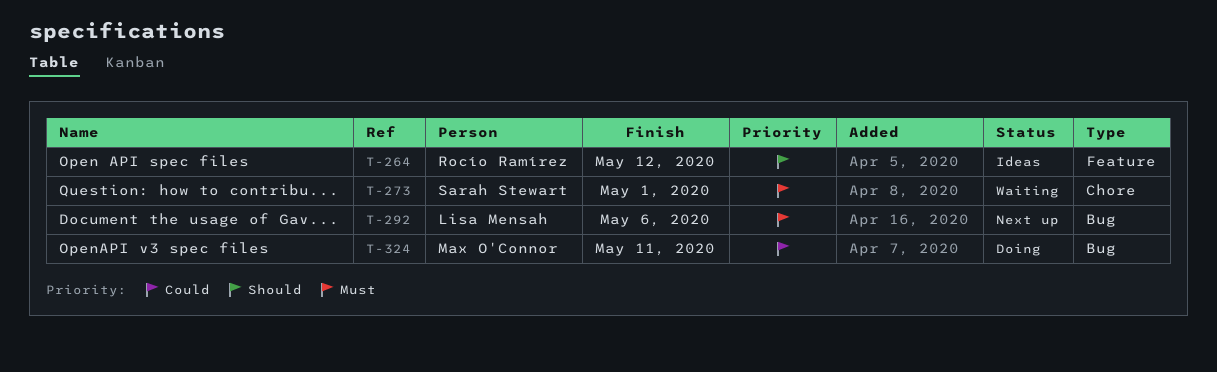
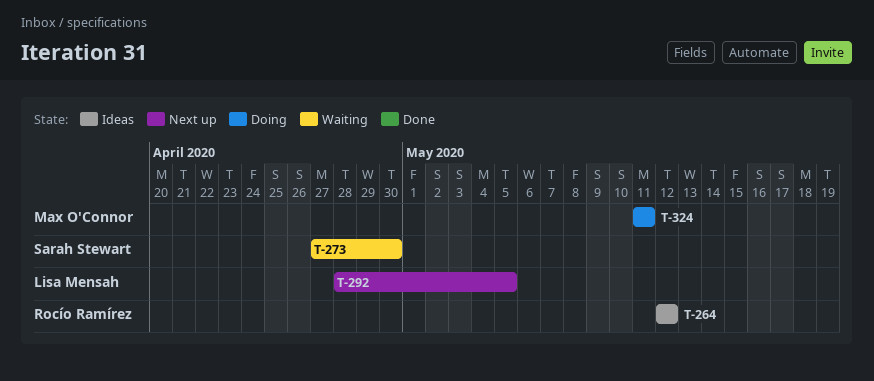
T-273, due: May 1 -> Apr 30
T-292, due: May 6 -> May 5

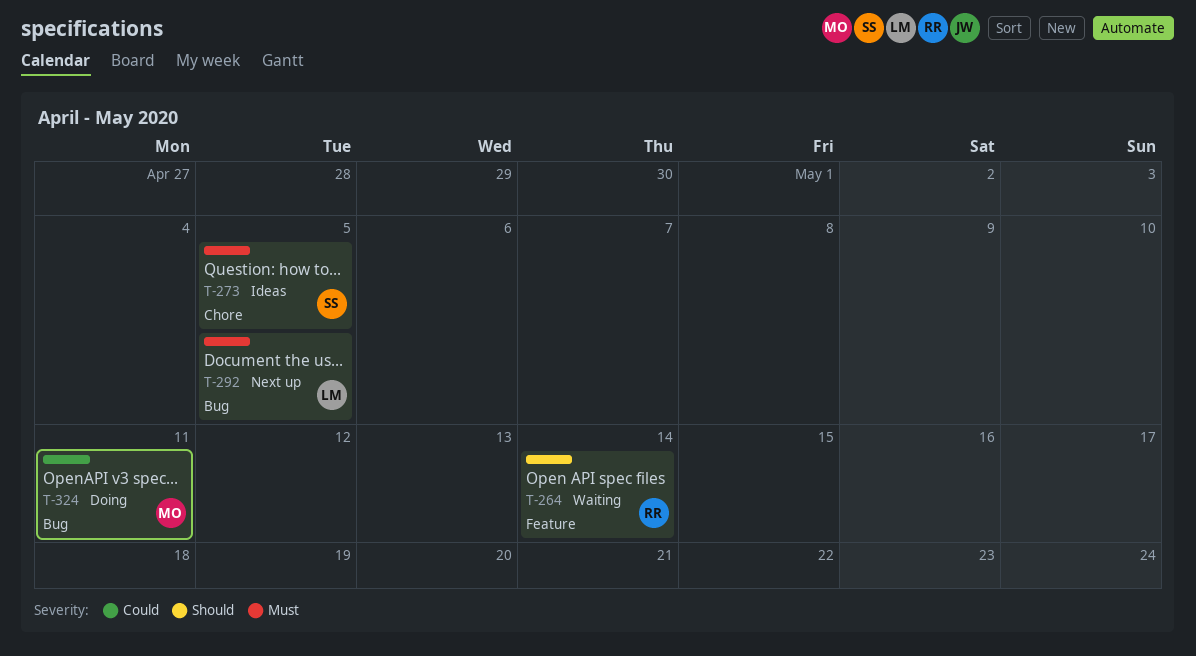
T-264, status: Ideas -> Waiting
T-264, due: May 12 -> May 14
T-273, status: Waiting -> Ideas
T-273, due: Apr 30 -> May 5

